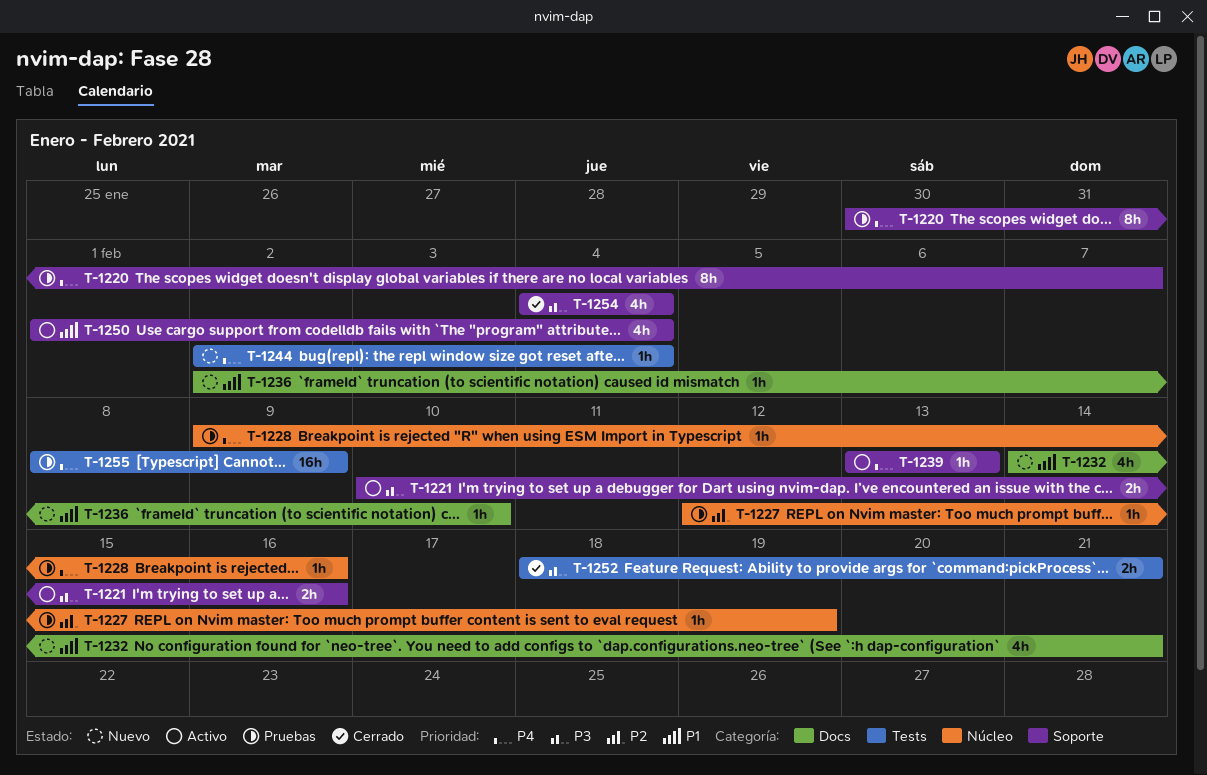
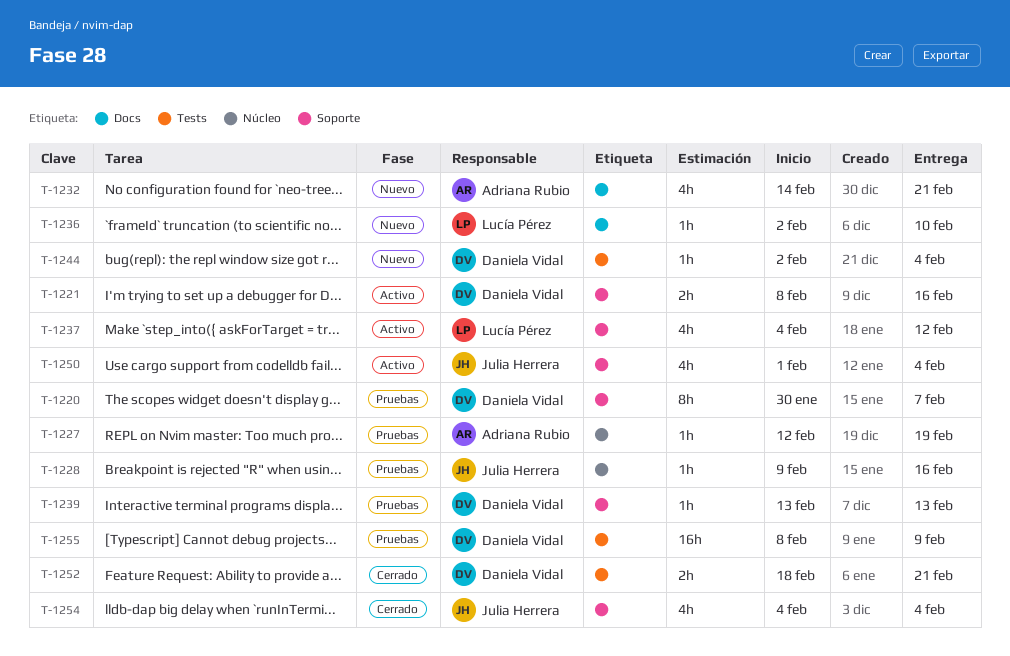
T-1221, start: Feb 10 -> Feb 8
T-1237: none -> present
T-1239, status: Activo -> Pruebas

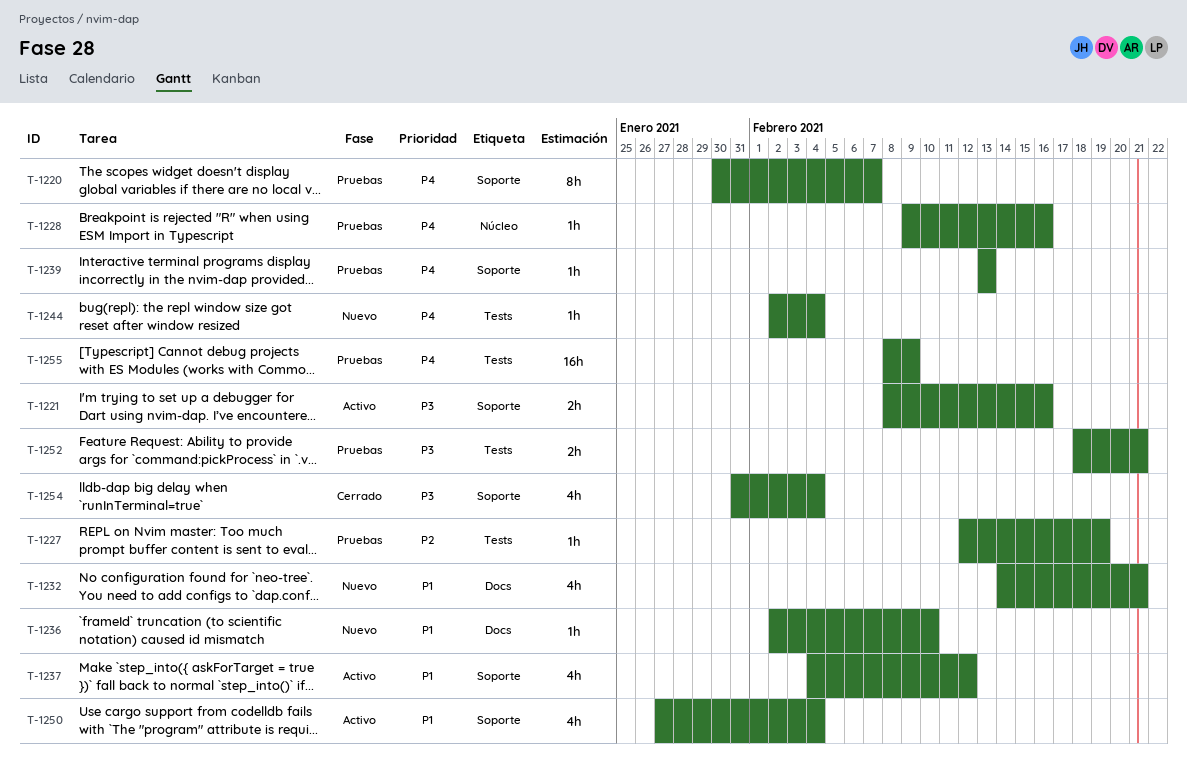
T-1227, label: Núcleo -> Tests
T-1250, start: Feb 1 -> Jan 27
T-1252, status: Cerrado -> Pruebas
T-1254, start: Feb 4 -> Jan 31

